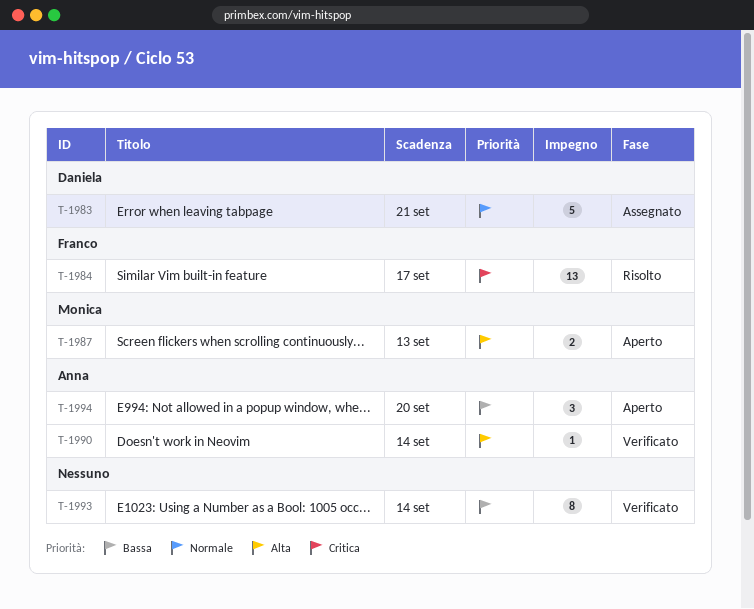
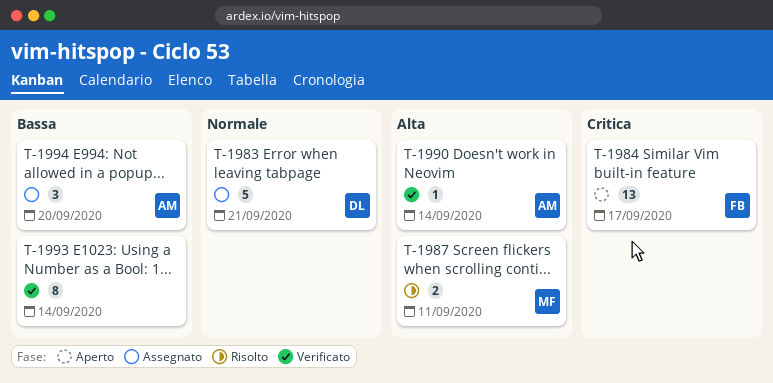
T-1984, status: Risolto -> Aperto
T-1987, status: Aperto -> Risolto
T-1987, due: Sep 13 -> Sep 11
T-1994, status: Aperto -> Assegnato

